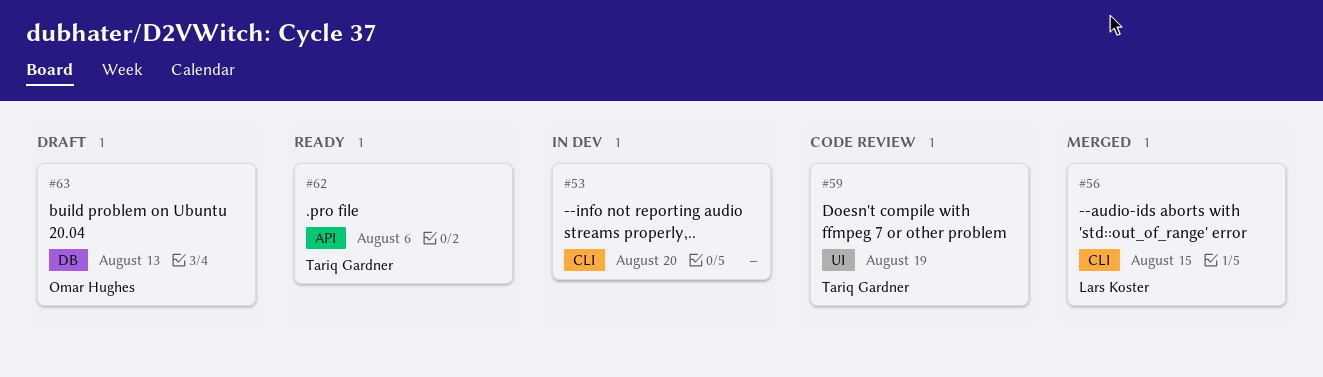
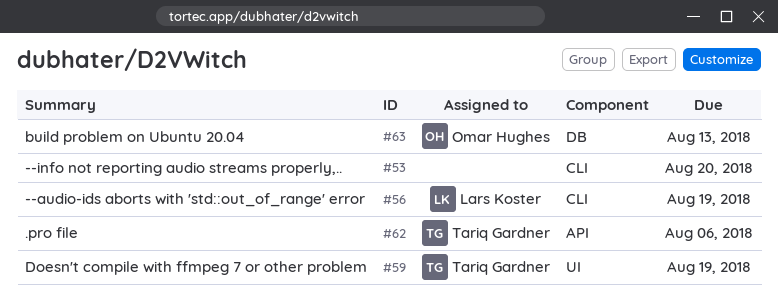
#56, due: Aug 15 -> Aug 19

